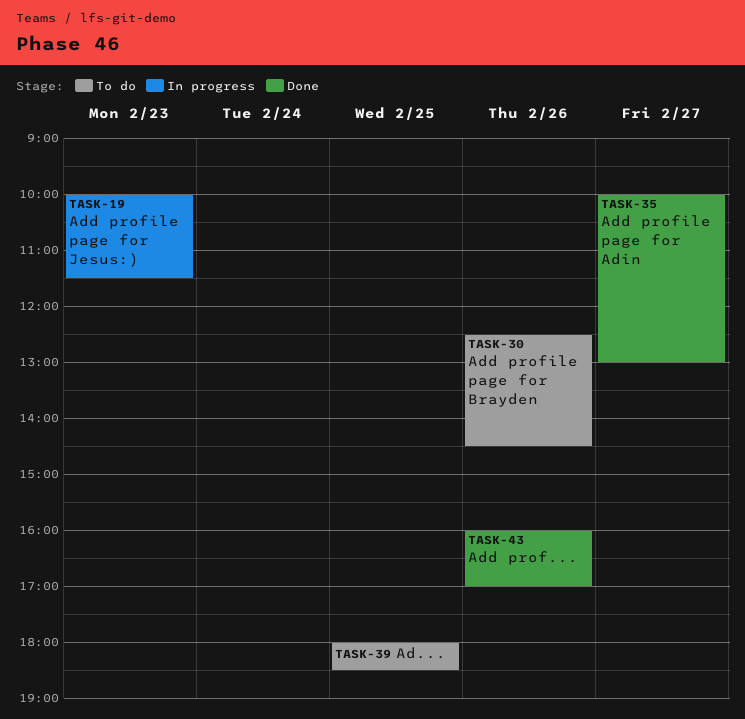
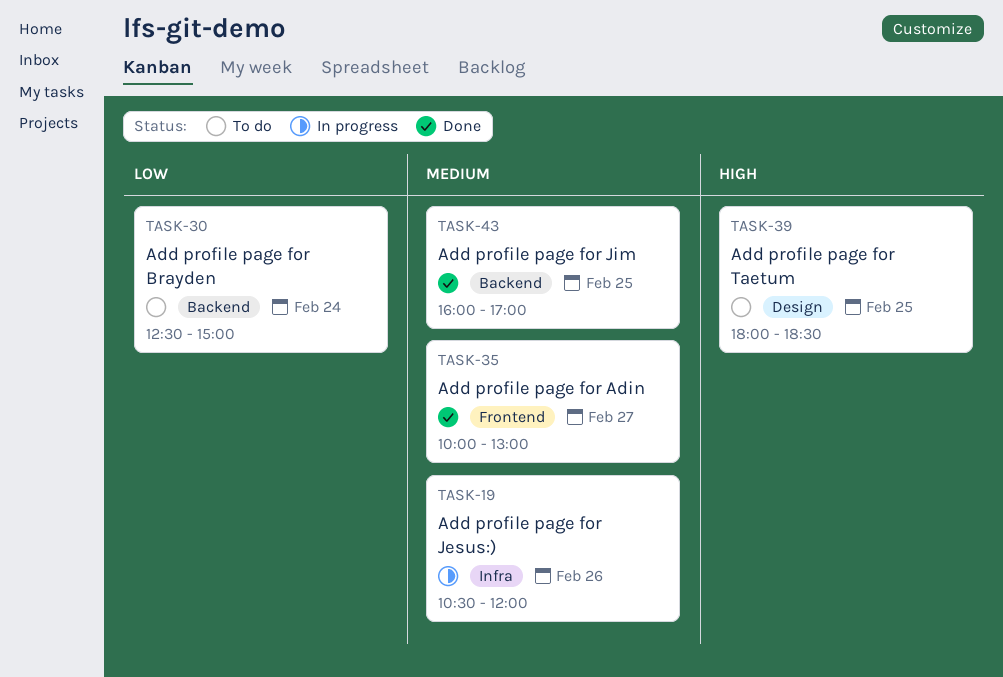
TASK-19, day: Feb 23 -> Feb 26
TASK-19, begins: 10:00 -> 10:30
TASK-19, ends: 11:30 -> 12:00
TASK-30, day: Feb 26 -> Feb 24
TASK-30, ends: 14:30 -> 15:00
TASK-43, day: Feb 26 -> Feb 25

